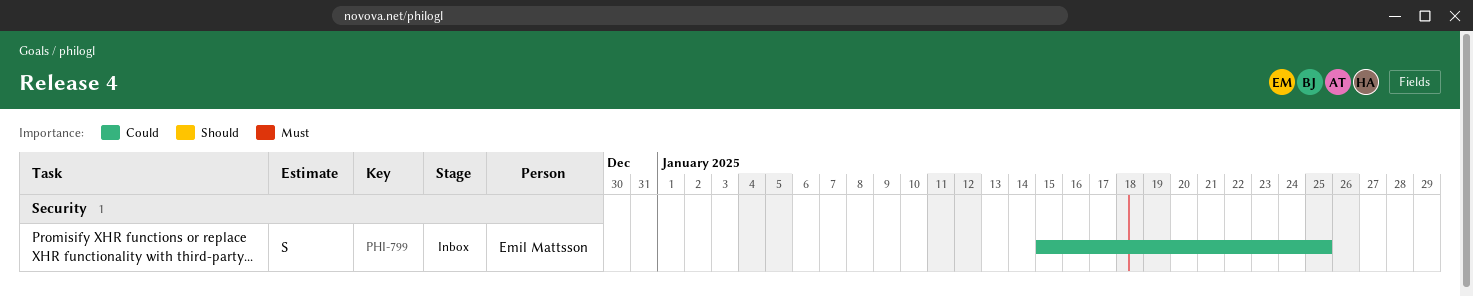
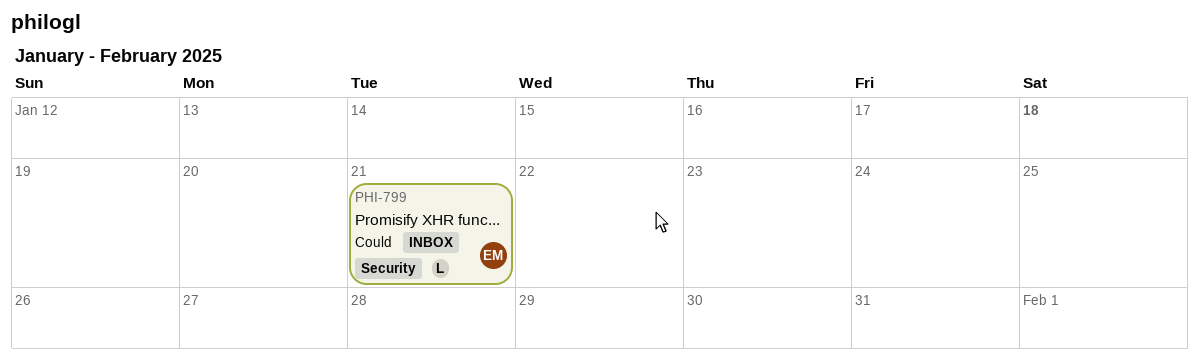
PHI-799, estimate: S -> L
PHI-799, due: Jan 25 -> Jan 21

